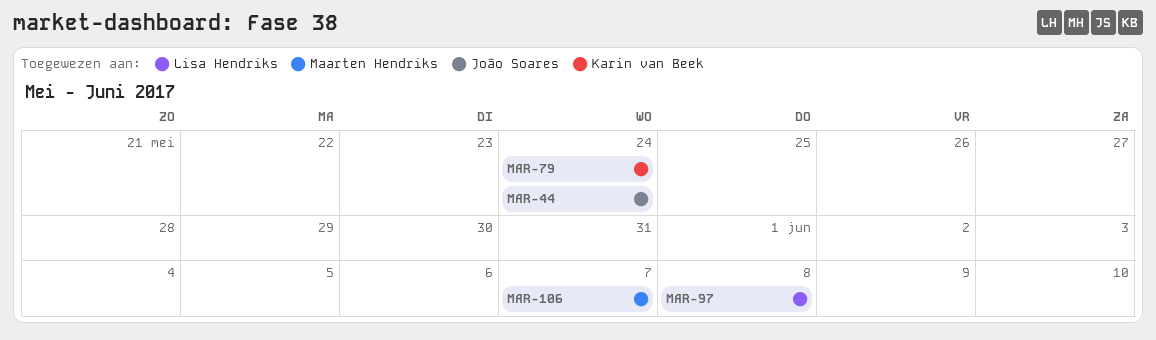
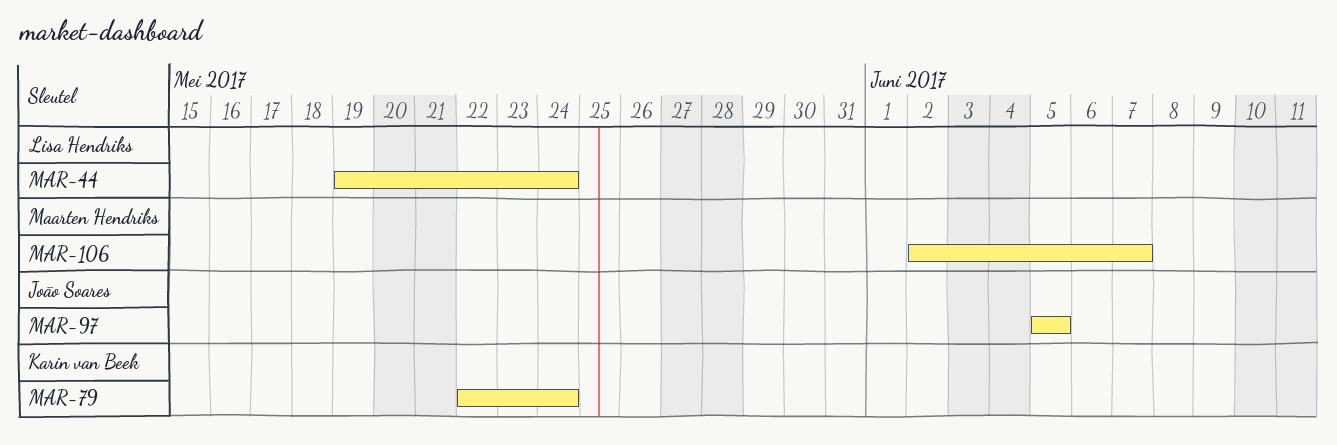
MAR-44, owner: João Soares -> Lisa Hendriks
MAR-97, owner: Lisa Hendriks -> João Soares
MAR-97, due: Jun 8 -> Jun 5

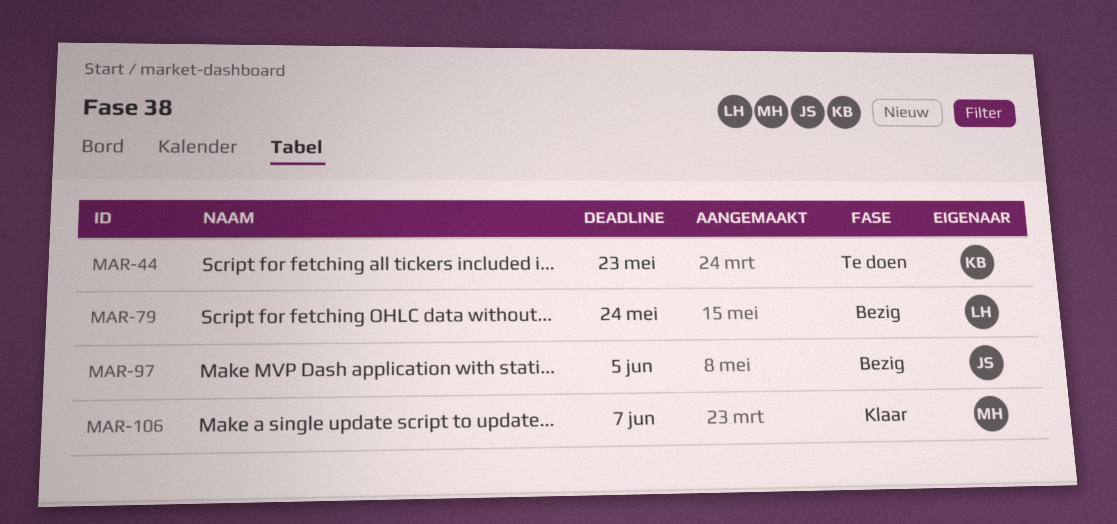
MAR-44, owner: Lisa Hendriks -> Karin van Beek
MAR-44, due: May 24 -> May 23
MAR-79, owner: Karin van Beek -> Lisa Hendriks

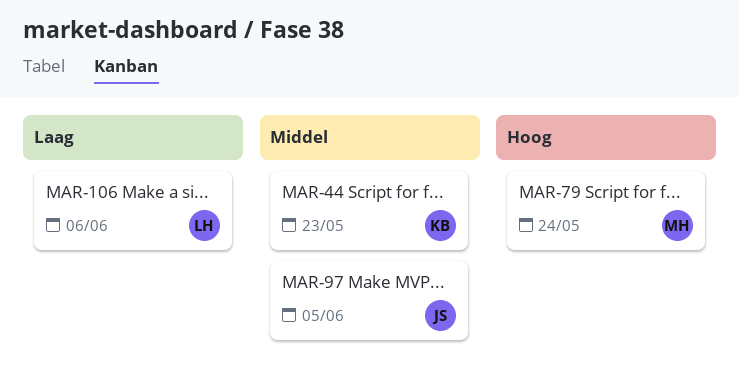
MAR-79, owner: LH -> MH
MAR-106, owner: MH -> LH
MAR-106, due: Jun 7 -> Jun 6

